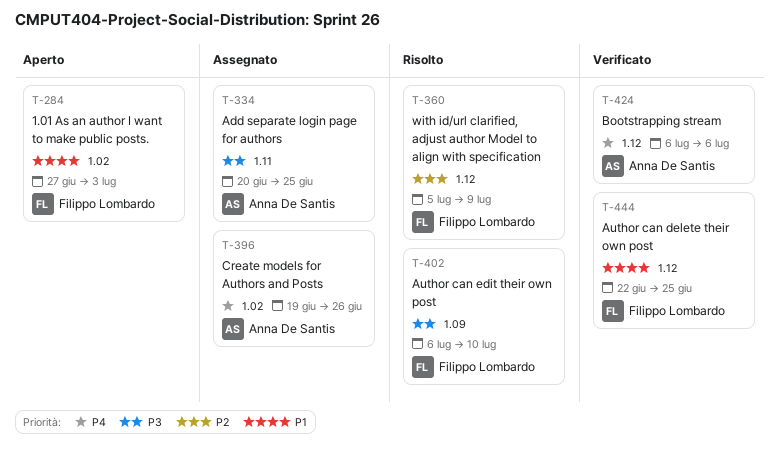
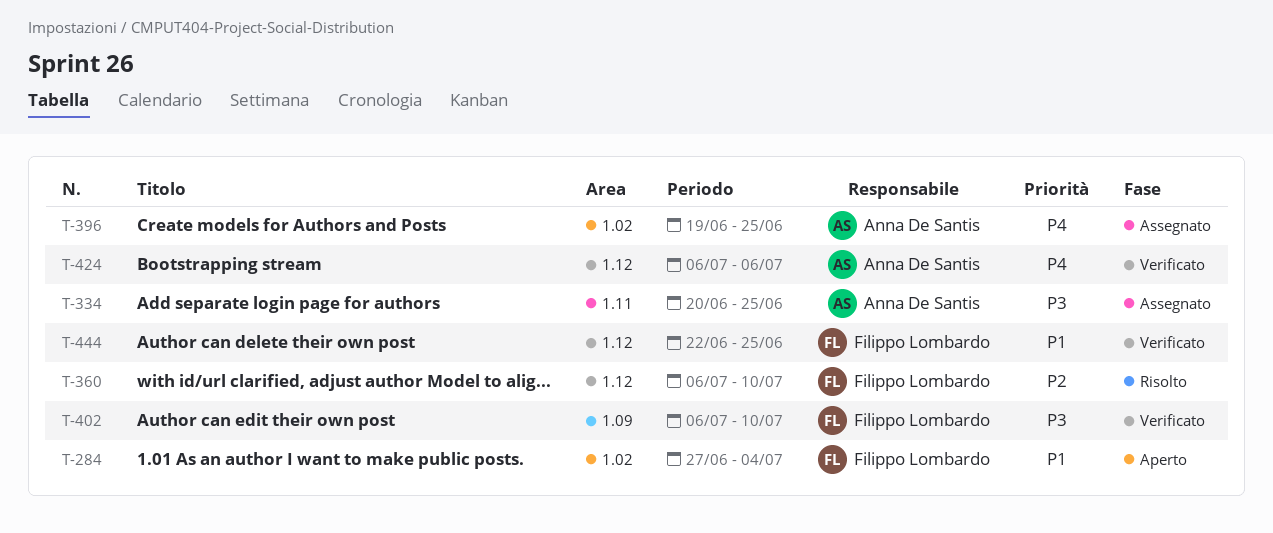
T-284, due: Jul 3 -> Jul 4
T-360, start: Jul 5 -> Jul 6
T-360, due: Jul 9 -> Jul 10
T-396, due: Jun 26 -> Jun 25
T-402, status: Risolto -> Verificato

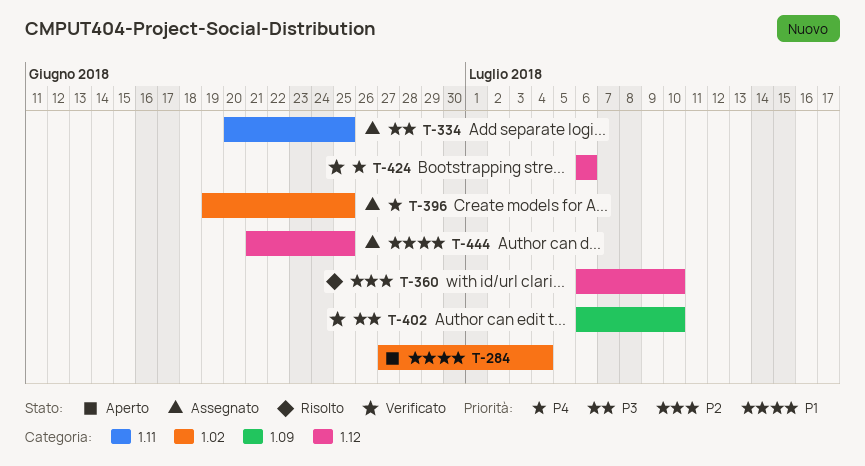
T-444, status: Verificato -> Assegnato
T-444, start: Jun 22 -> Jun 21

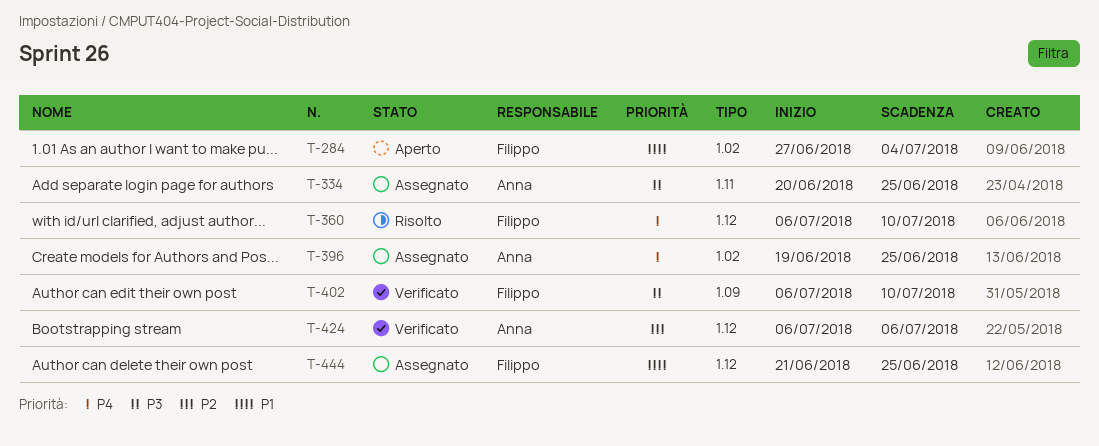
T-360, priority: P2 -> P4
T-424, priority: P4 -> P2

